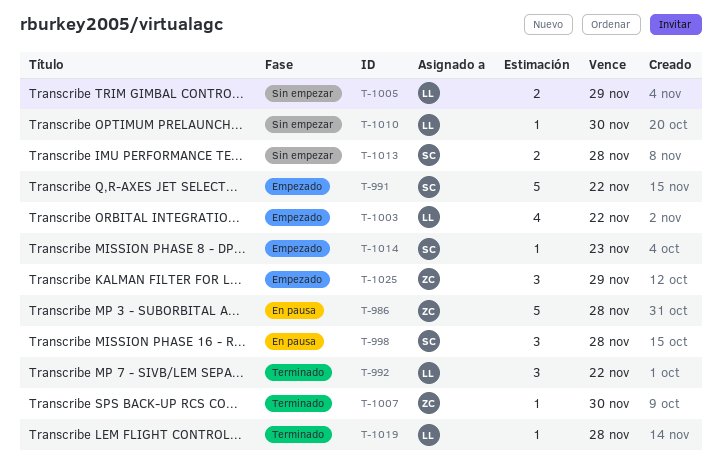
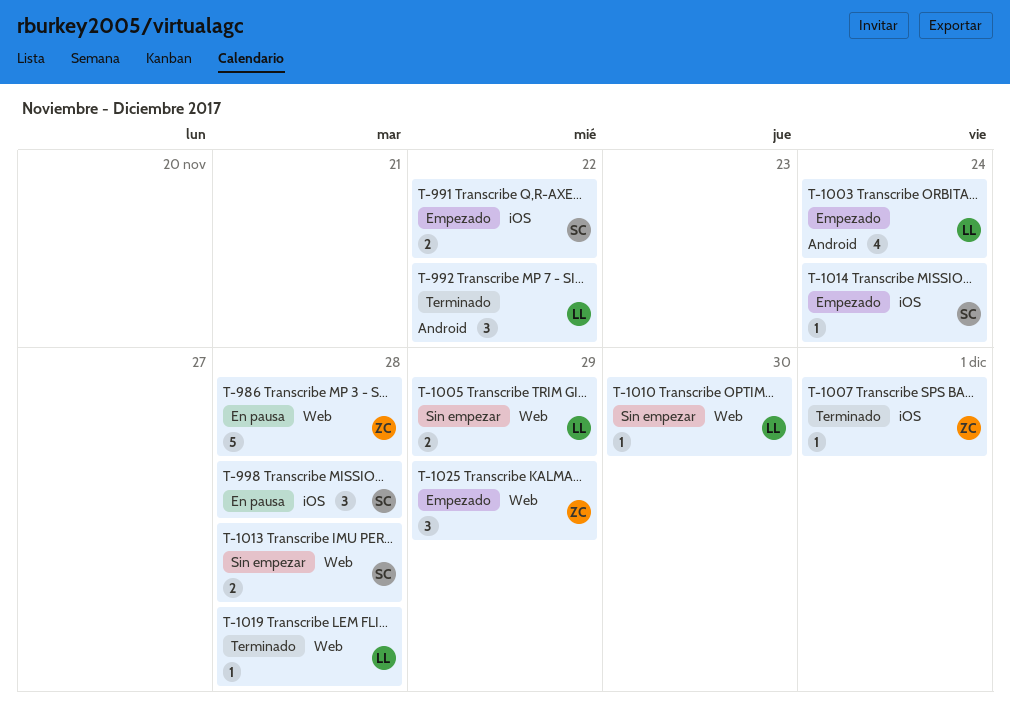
T-991, estimate: 5 -> 2
T-1003, due: Nov 22 -> Nov 24
T-1007, due: Nov 30 -> Dec 1
T-1014, due: Nov 23 -> Nov 24

